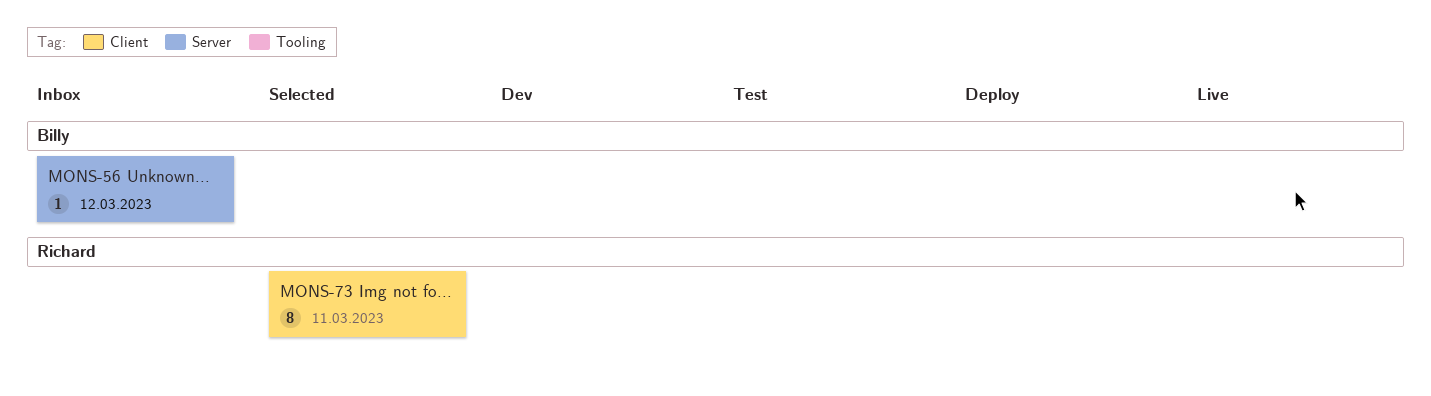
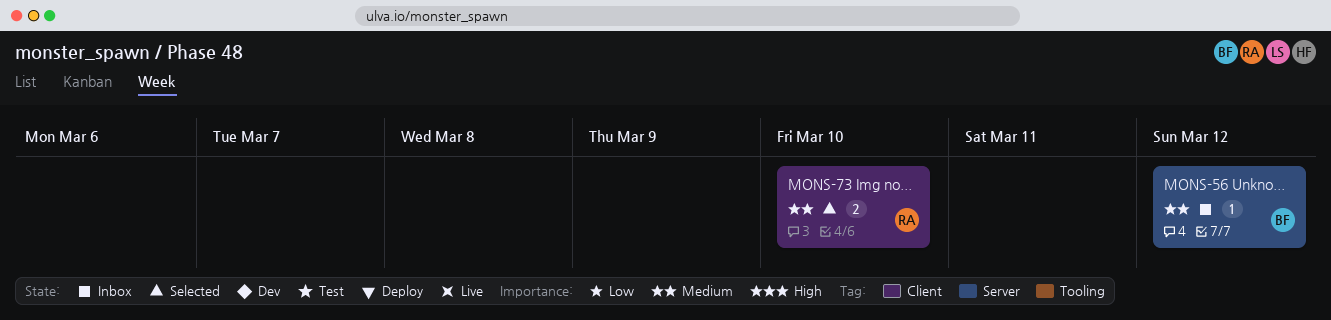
MONS-73, estimate: 8 -> 2
MONS-73, due: Mar 11 -> Mar 10

